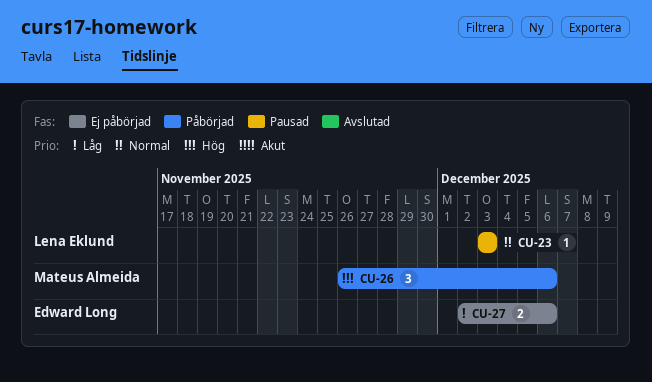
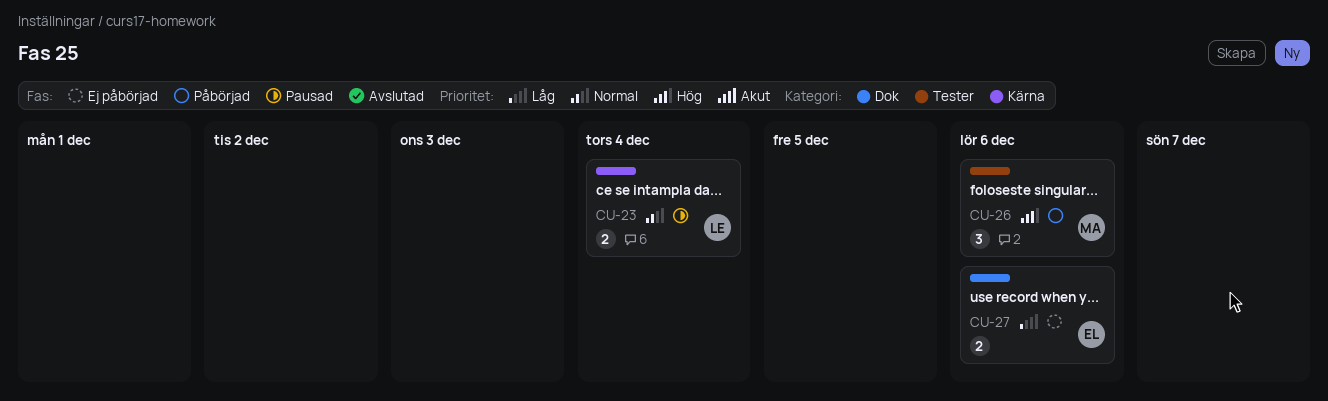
CU-23, estimate: 1 -> 2
CU-23, due: Dec 3 -> Dec 4

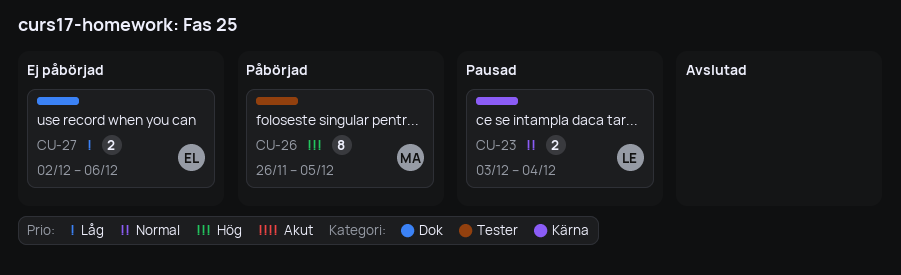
CU-26, estimate: 3 -> 8
CU-26, due: Dec 6 -> Dec 5

